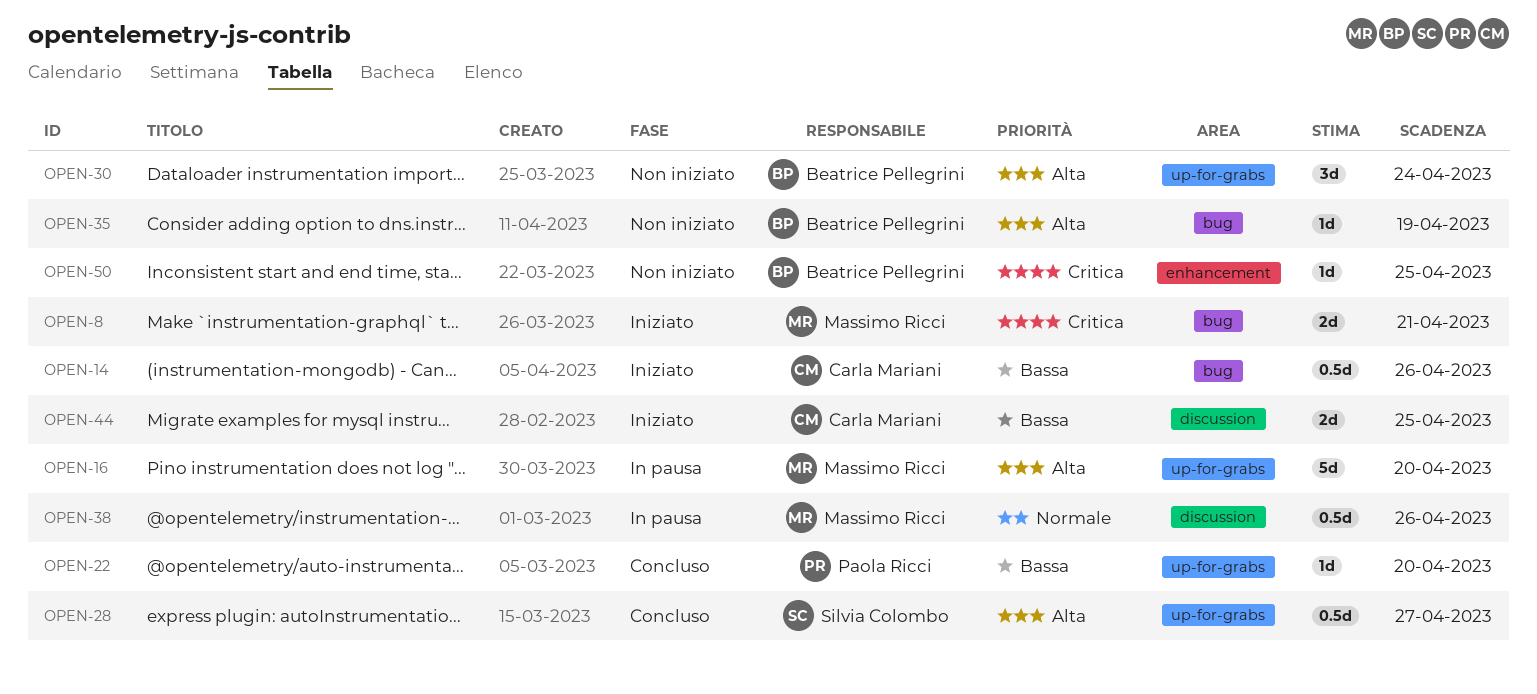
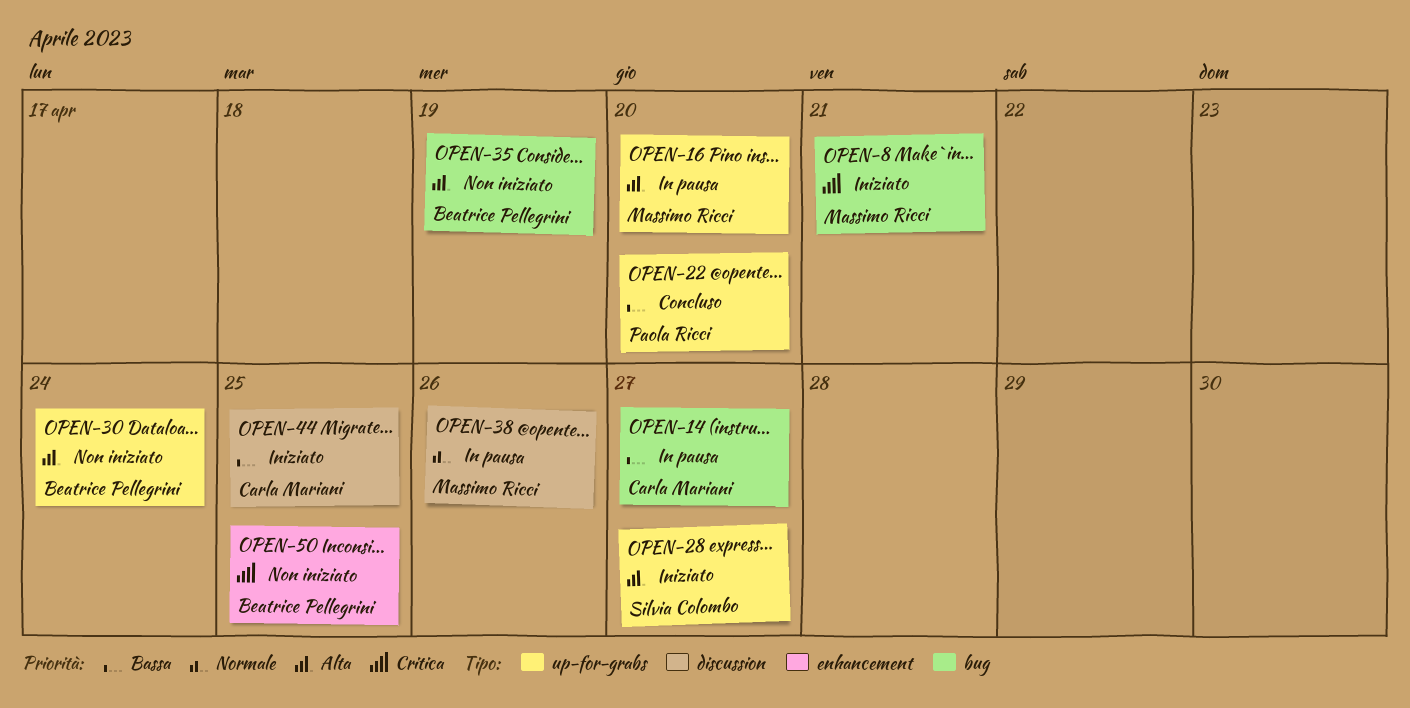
OPEN-14, status: Iniziato -> In pausa
OPEN-14, due: Apr 26 -> Apr 27
OPEN-28, status: Concluso -> Iniziato

